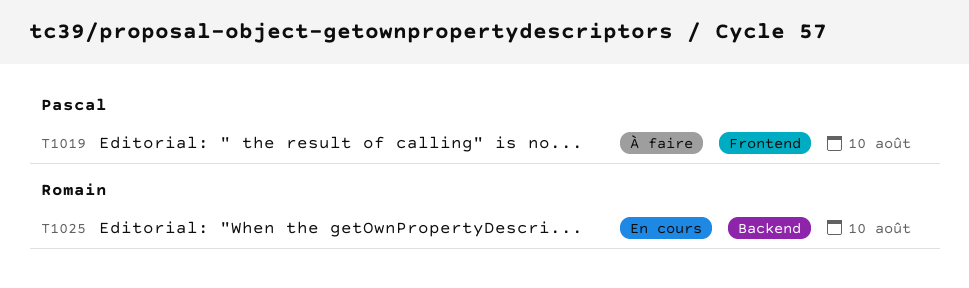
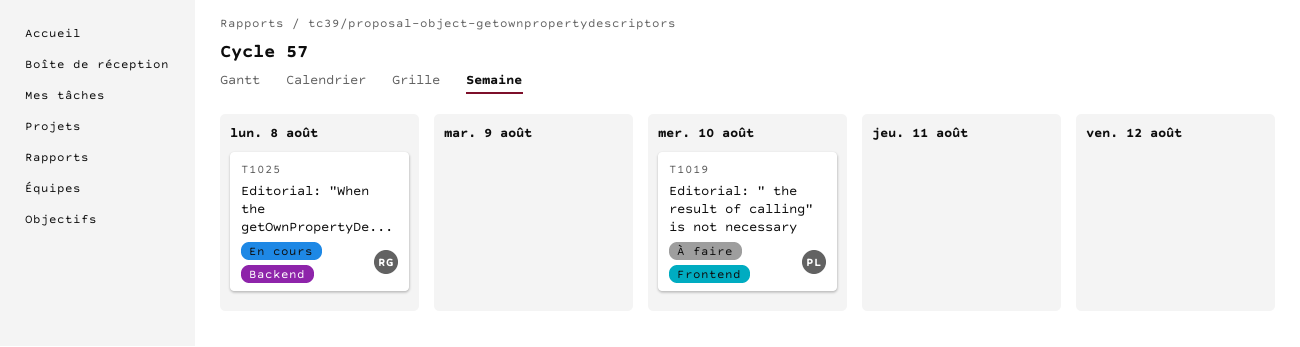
T1025, due: Aug 10 -> Aug 8

